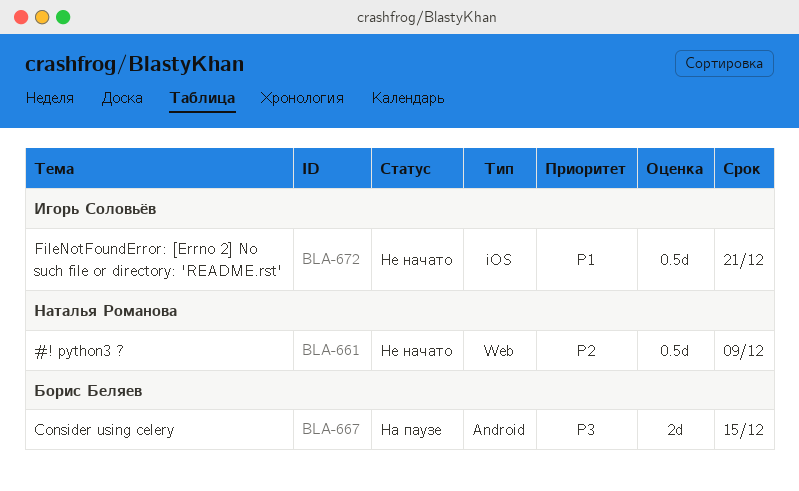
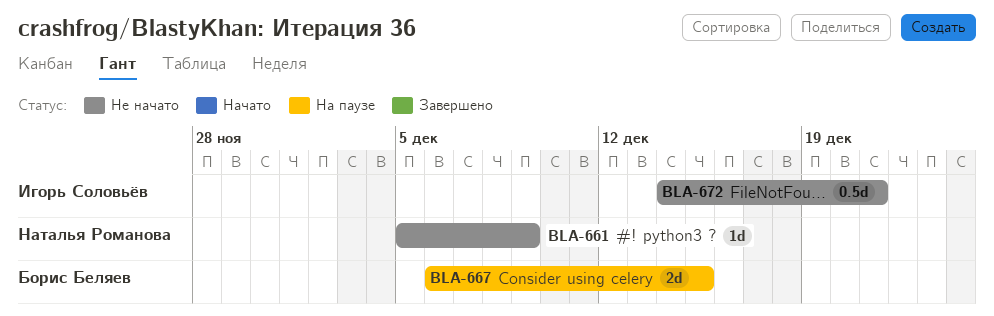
BLA-661, estimate: 0.5d -> 1d

